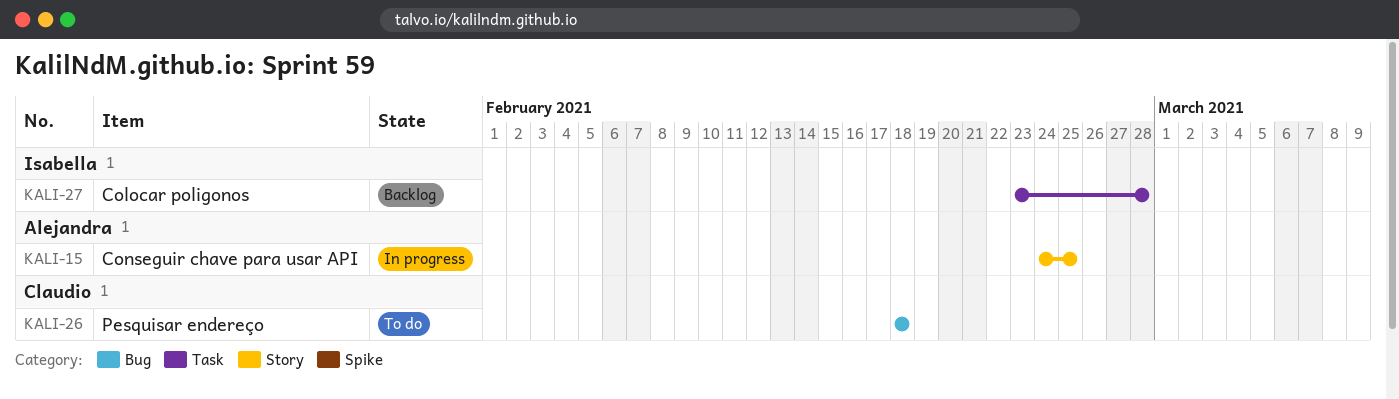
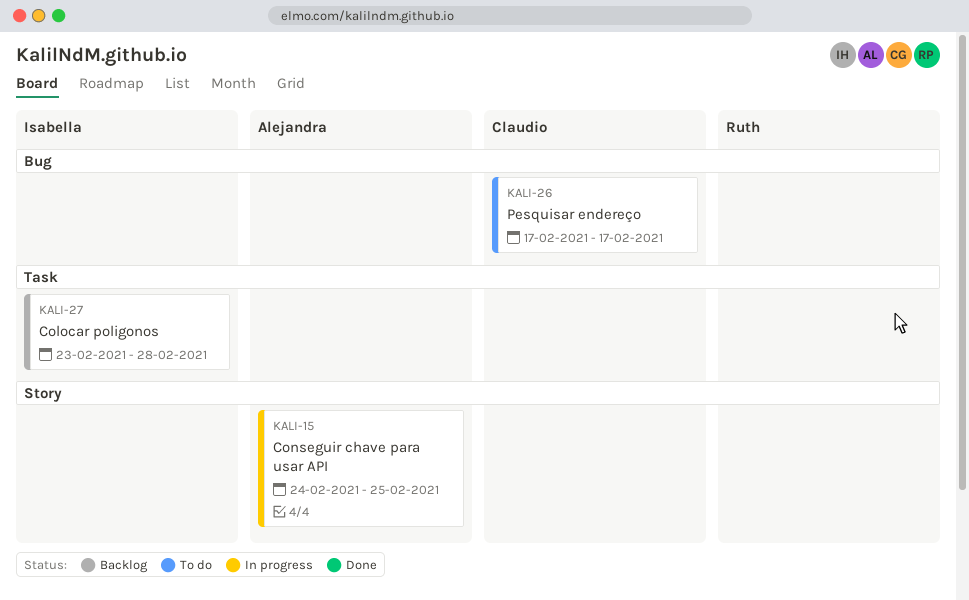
KALI-26, start: Feb 18 -> Feb 17
KALI-26, due: Feb 18 -> Feb 17

